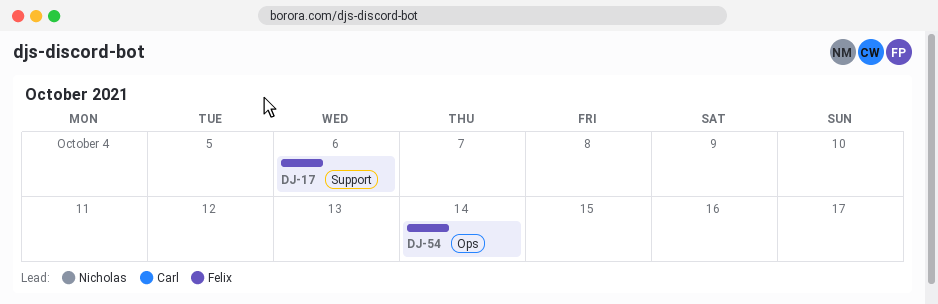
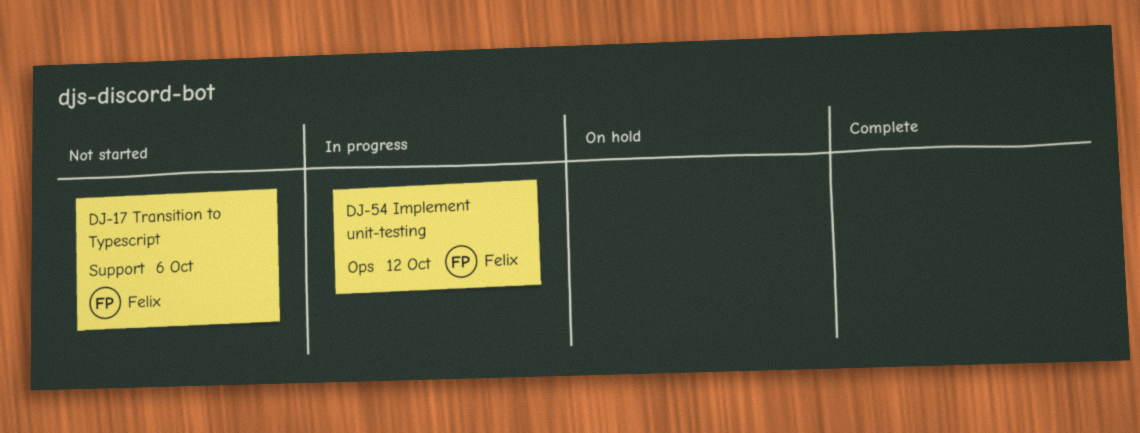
DJ-54, due: Oct 14 -> Oct 12

